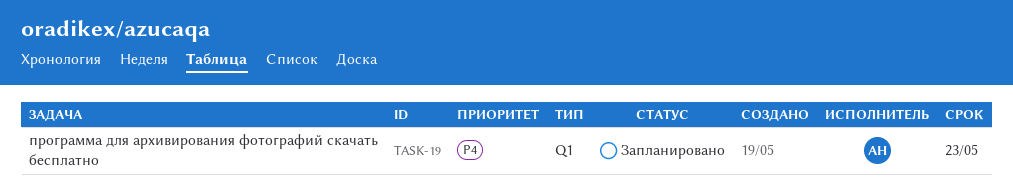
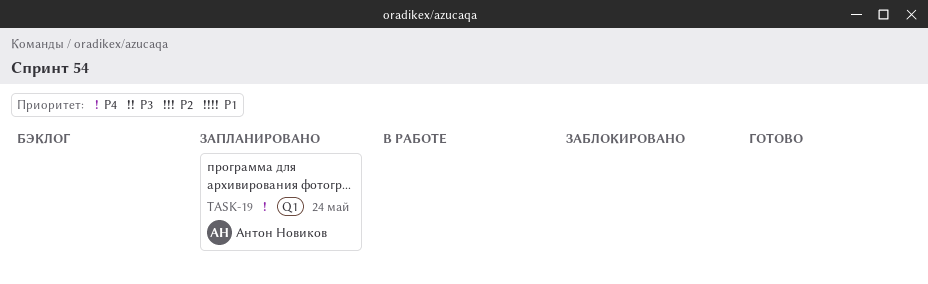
TASK-19, due: May 23 -> May 24

